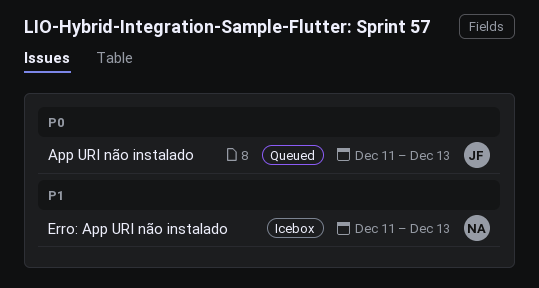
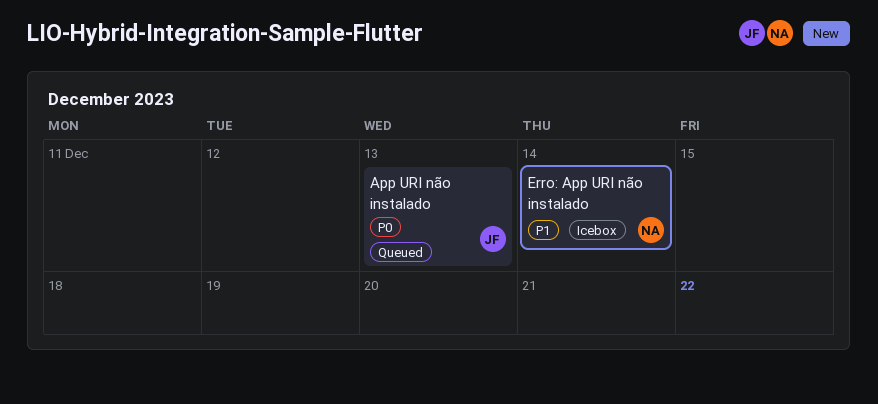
Erro: App URI não instalado, due: Dec 13 -> Dec 14

